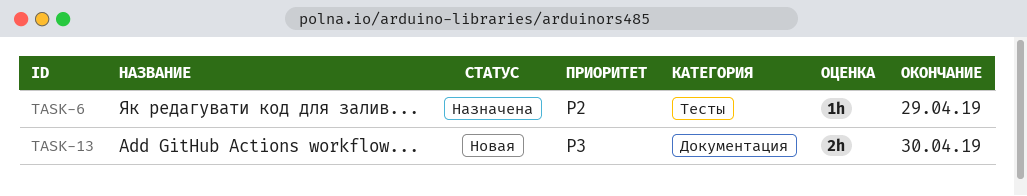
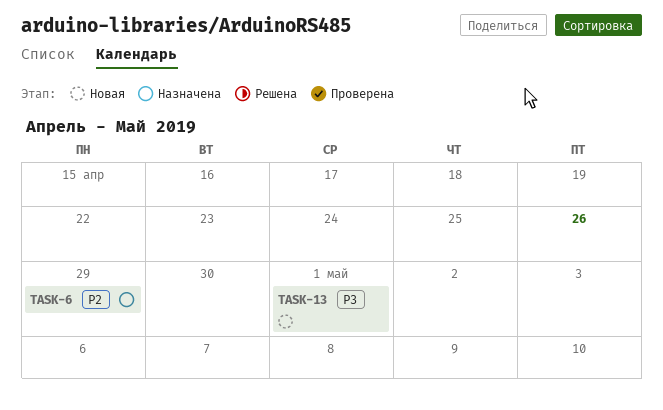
TASK-13, due: Apr 30 -> May 1

